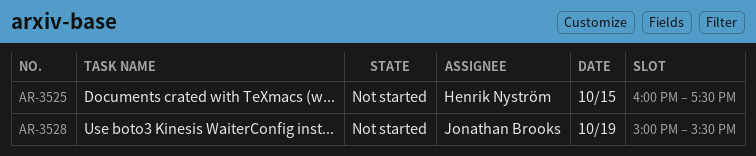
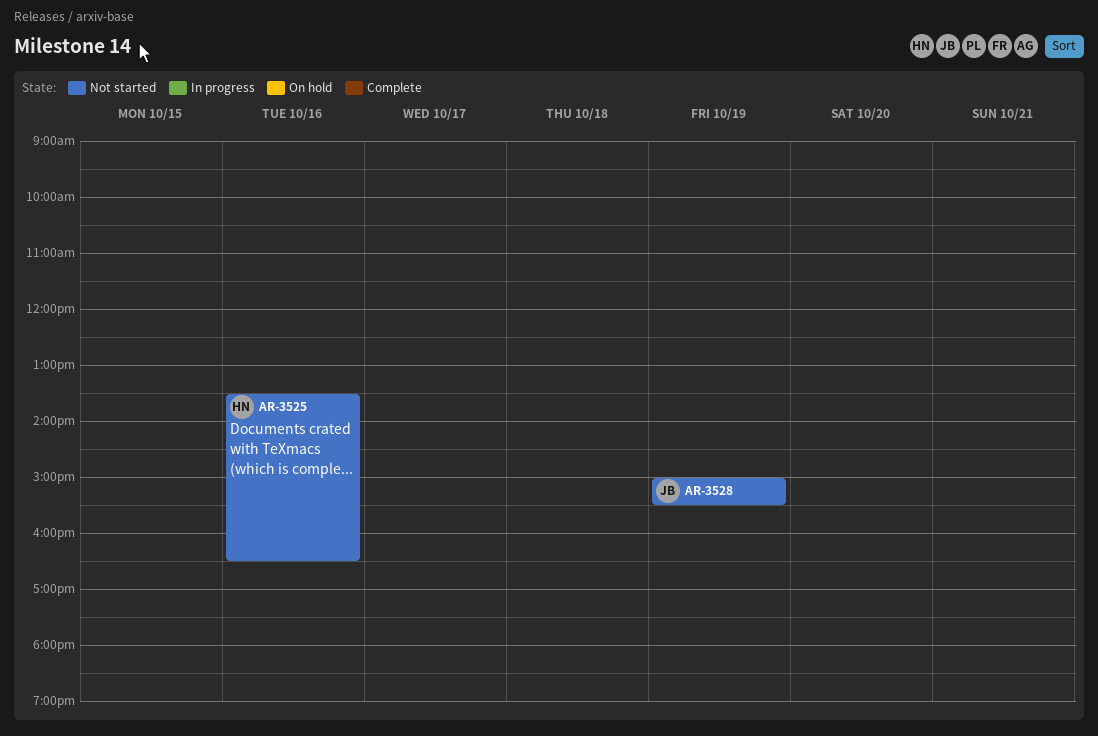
AR-3525, day: Oct 15 -> Oct 16
AR-3525, begins: 16:00 -> 13:30
AR-3525, ends: 17:30 -> 16:30

